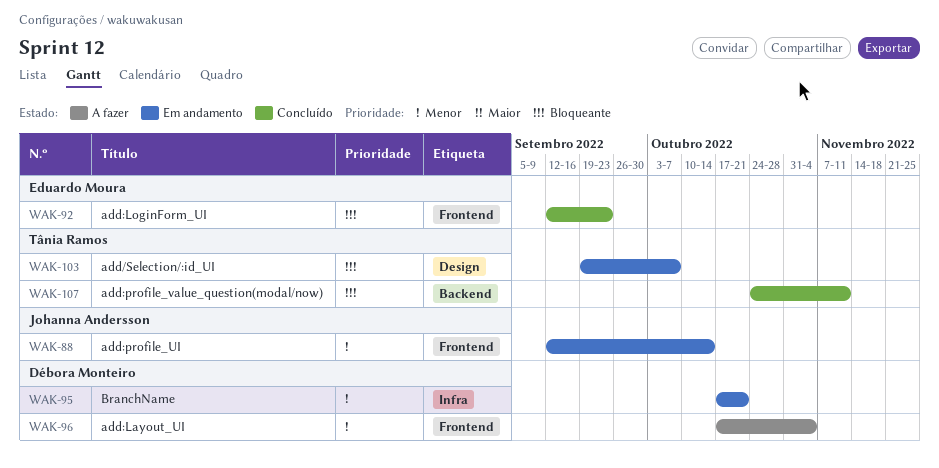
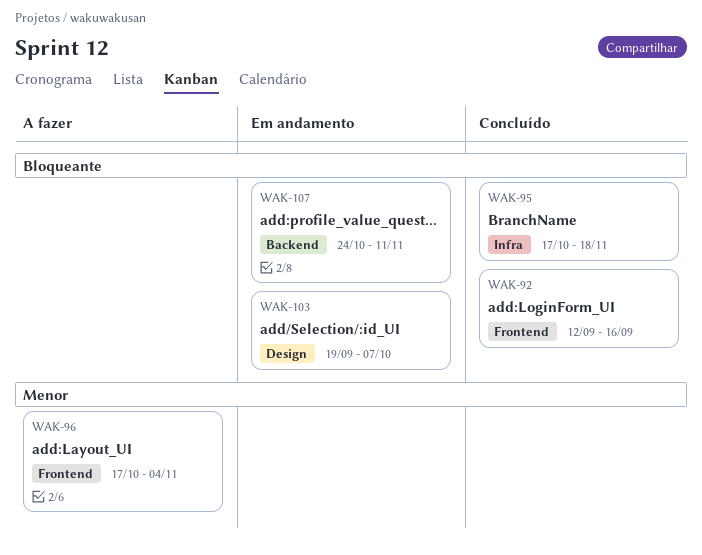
WAK-88: present -> none
WAK-92, due: Sep 23 -> Sep 16
WAK-95, status: Em andamento -> Concluído
WAK-95, priority: Menor -> Bloqueante
WAK-95, due: Oct 21 -> Nov 18
WAK-107, status: Concluído -> Em andamento

